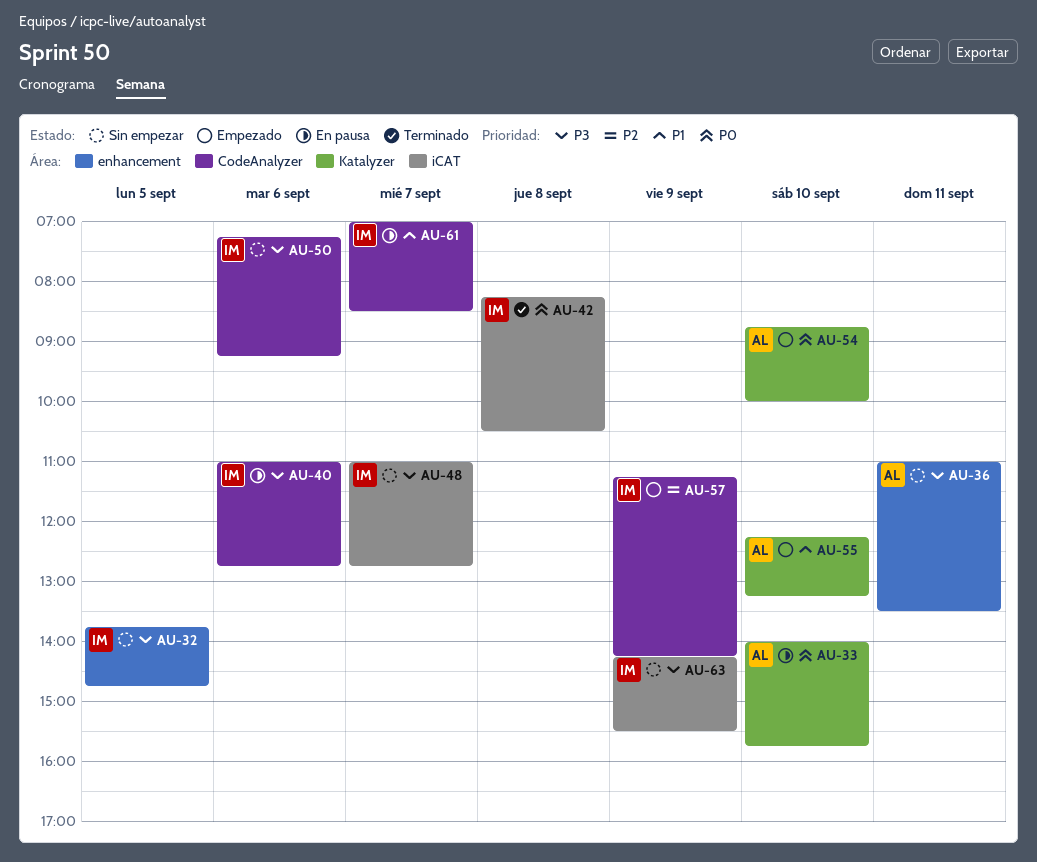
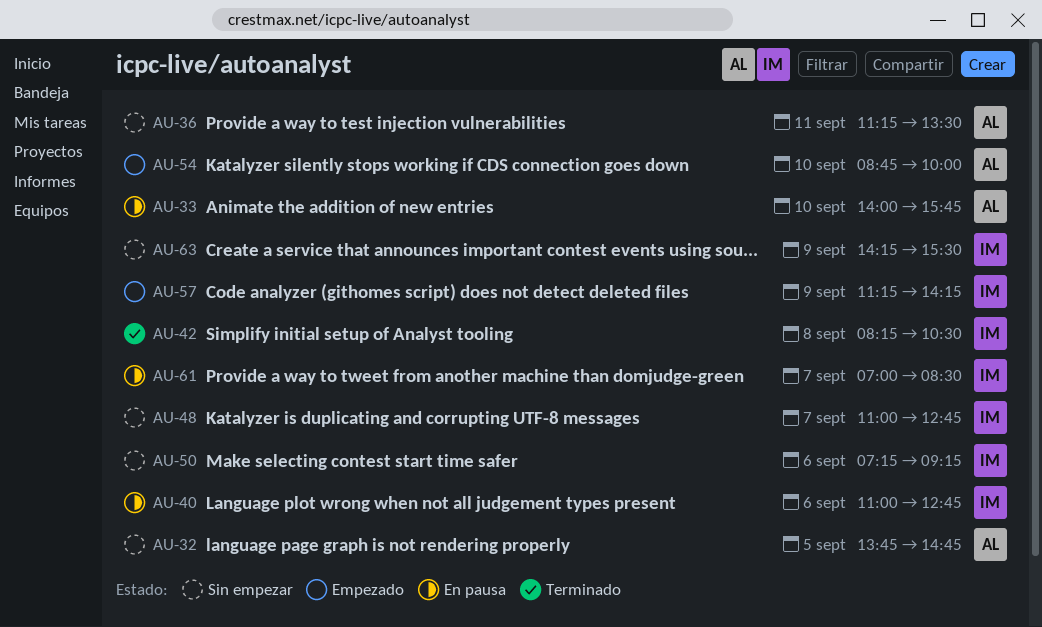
AU-32, owner: IM -> AL
AU-36, begins: 11:00 -> 11:15
AU-55: present -> none

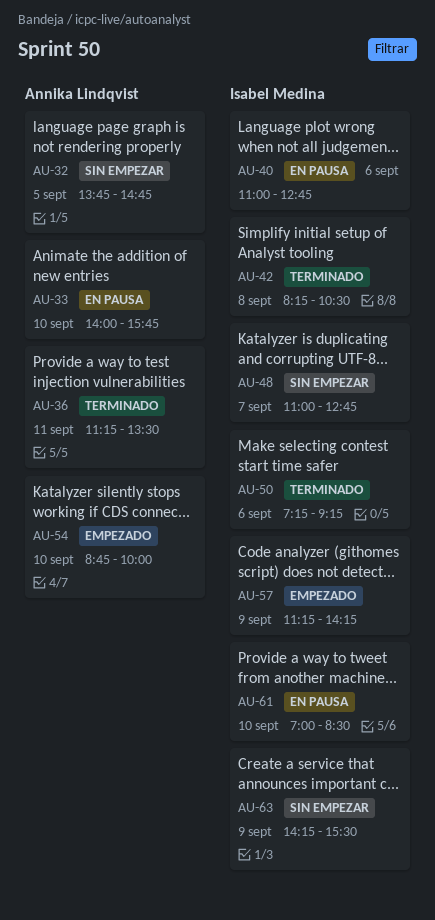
AU-36, status: Sin empezar -> Terminado
AU-50, status: Sin empezar -> Terminado
AU-61, day: Sep 7 -> Sep 10

